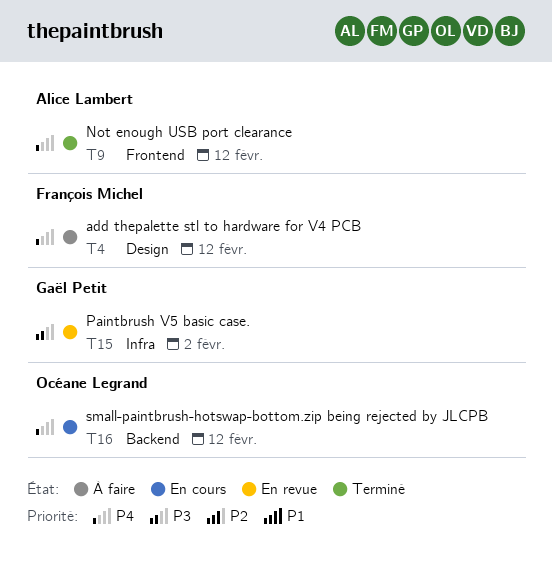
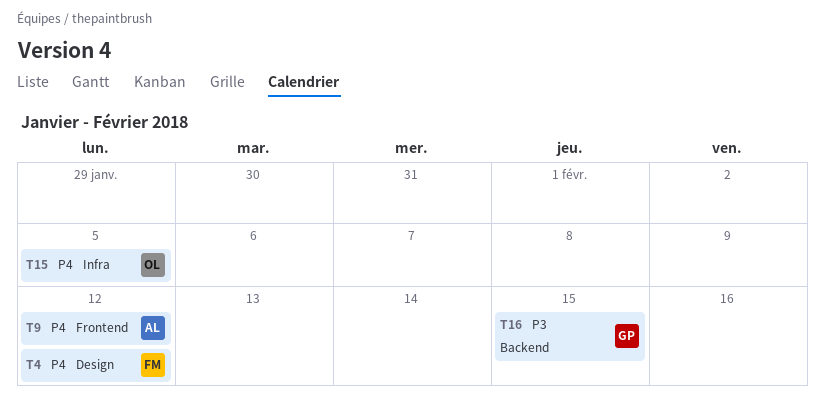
T15, owner: Gaël Petit -> Océane Legrand
T15, priority: P3 -> P4
T15, due: Feb 2 -> Feb 5
T16, owner: Océane Legrand -> Gaël Petit
T16, priority: P4 -> P3
T16, due: Feb 12 -> Feb 15

